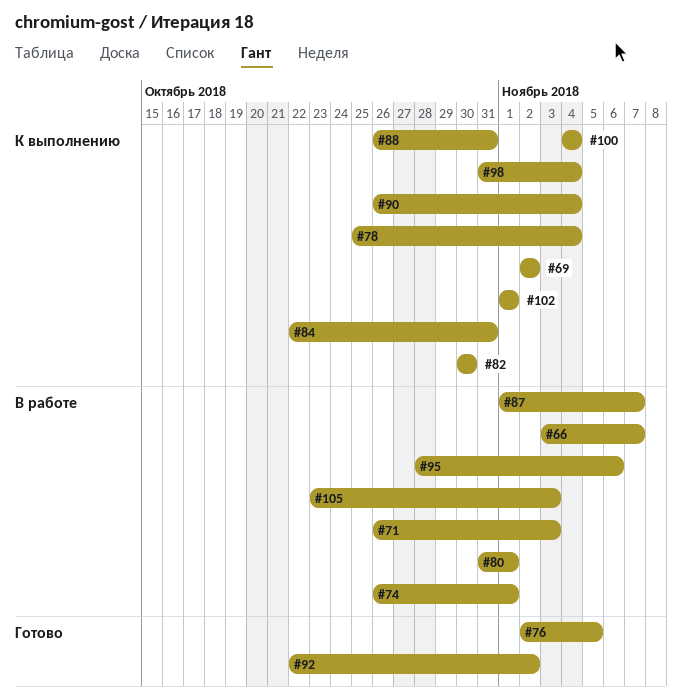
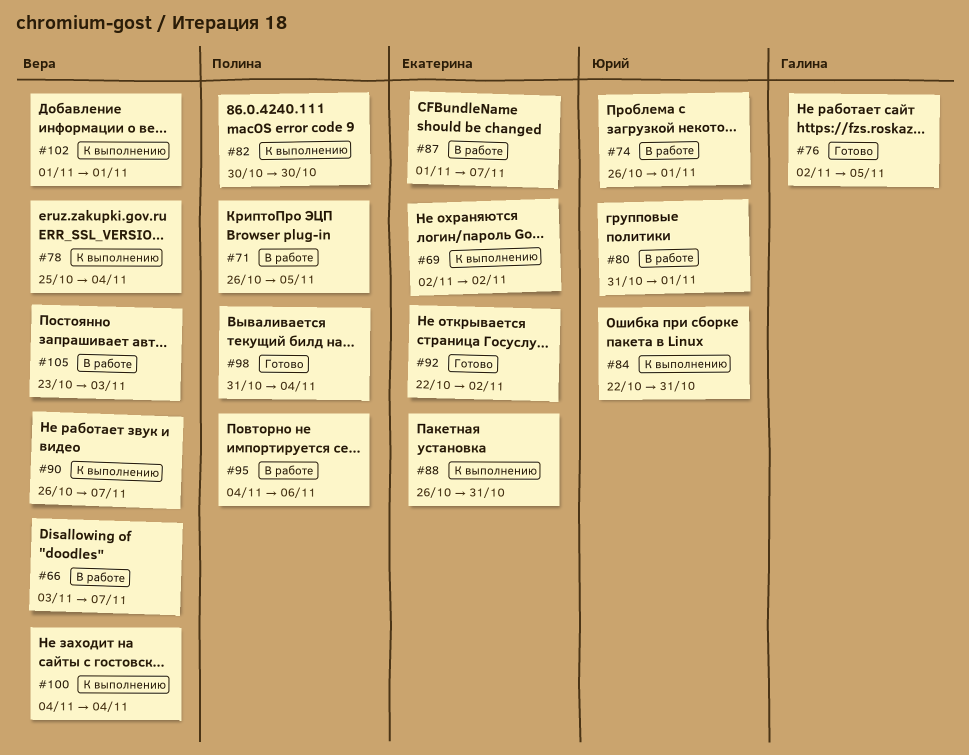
#71, due: Nov 3 -> Nov 5
#90, due: Nov 4 -> Nov 7
#95, start: Oct 28 -> Nov 4
#98, status: К выполнению -> Готово

